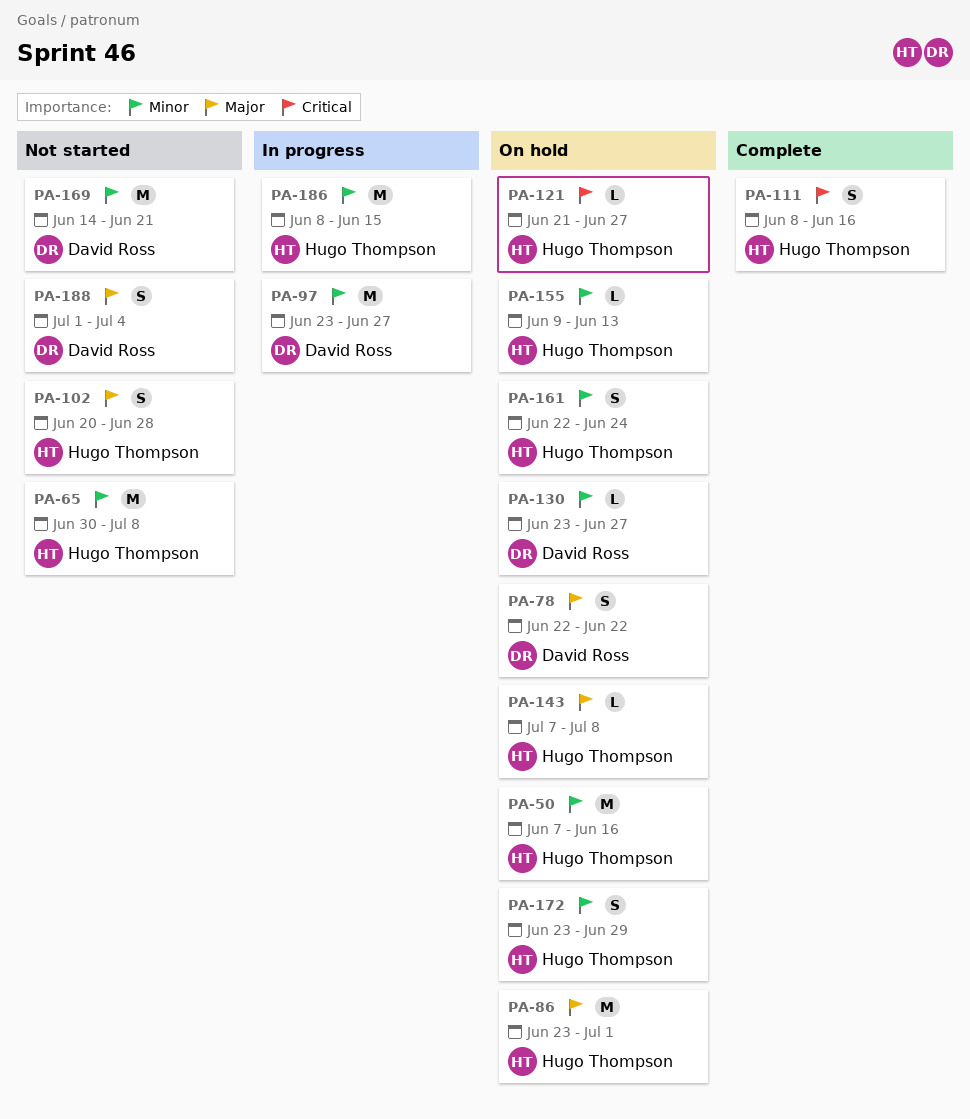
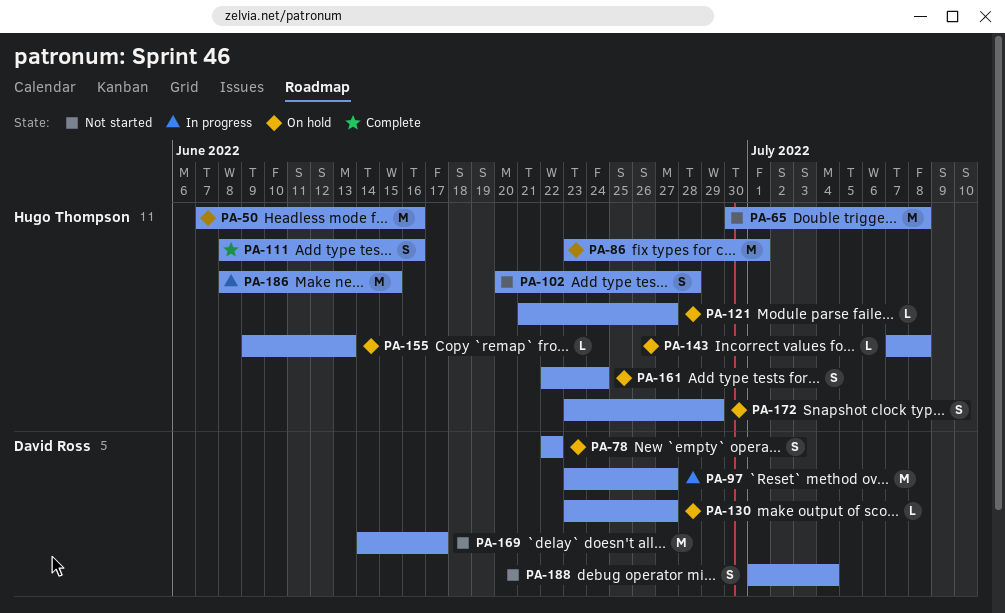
PA-169, due: Jun 21 -> Jun 17

